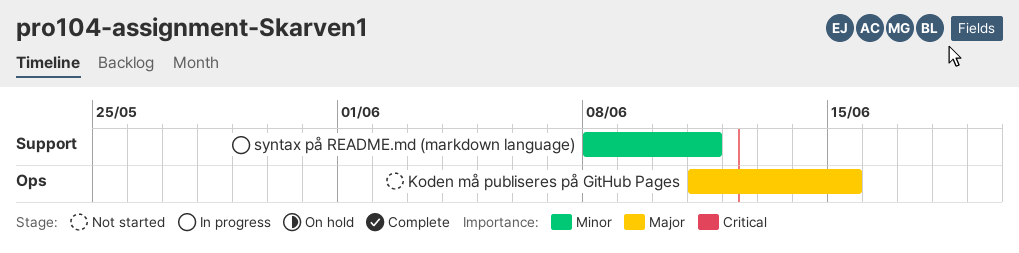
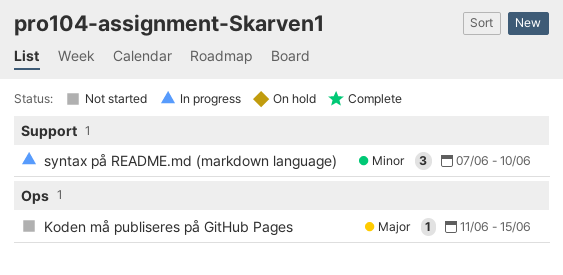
syntax på README.md (markdown language), start: Jun 8 -> Jun 7
syntax på README.md (markdown language), due: Jun 11 -> Jun 10

